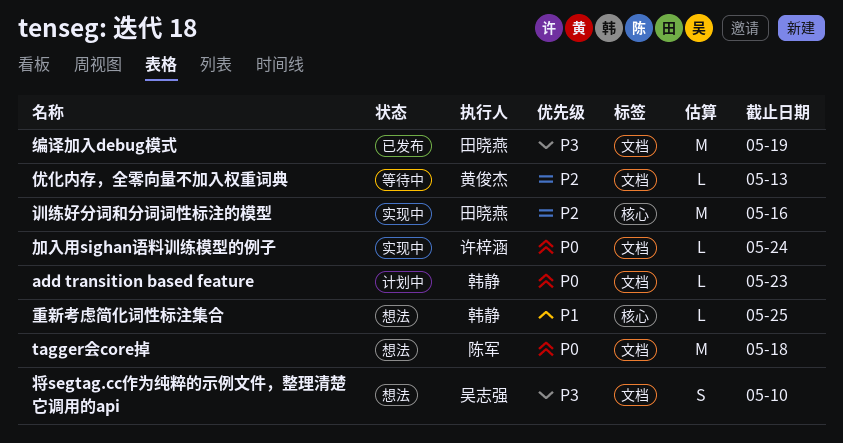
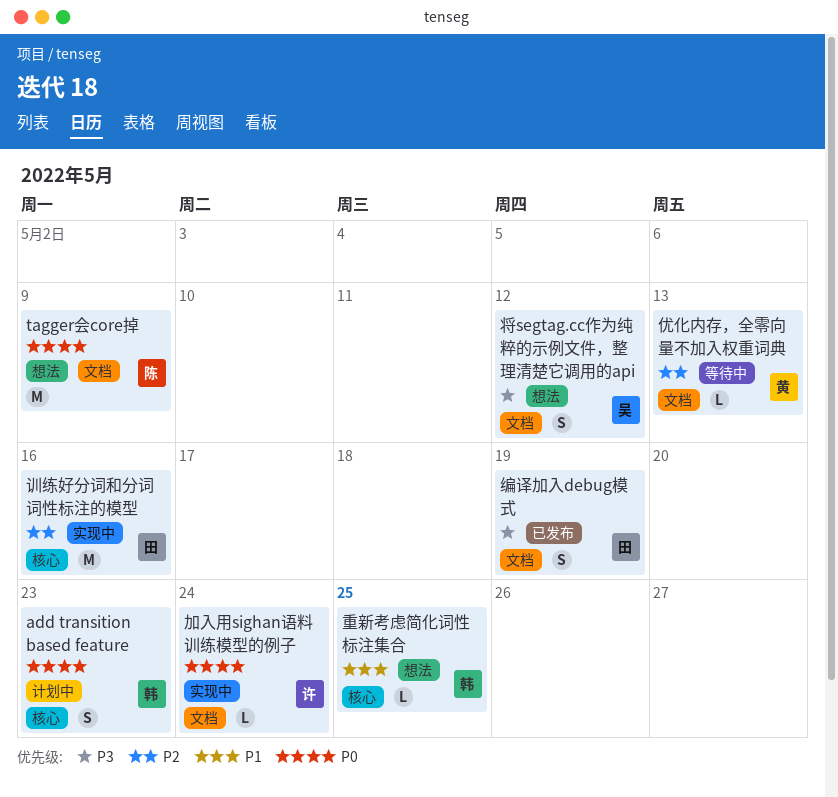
add transition based feature, label: 文档 -> 核心
add transition based feature, estimate: L -> S
tagger会core掉, due: May 18 -> May 9
将segtag.cc作为纯粹的示例文件，整理清楚它调用的api, due: May 10 -> May 12
编译加入debug模式, estimate: M -> S

